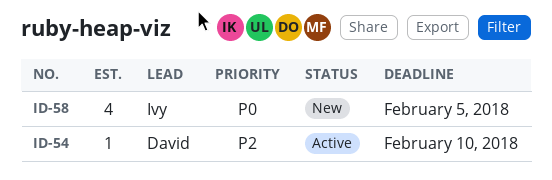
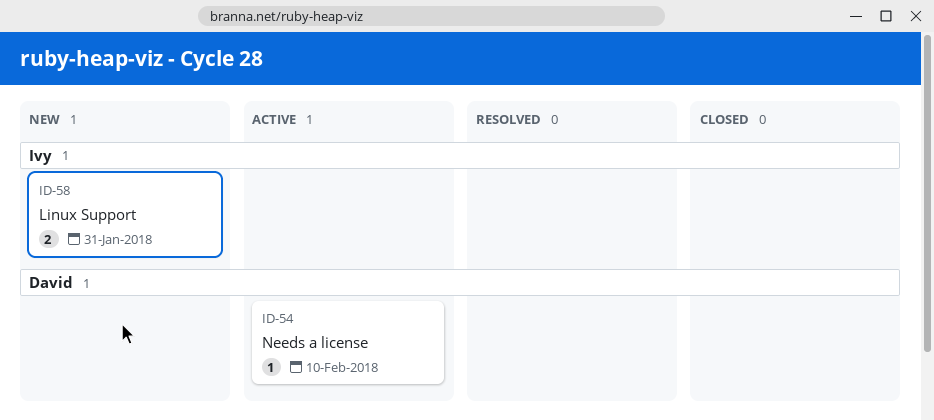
ID-58, estimate: 4 -> 2
ID-58, due: Feb 5 -> Jan 31

